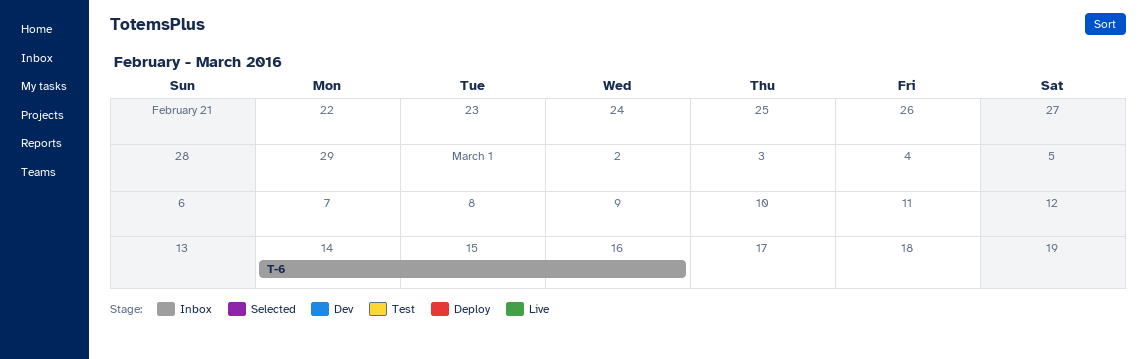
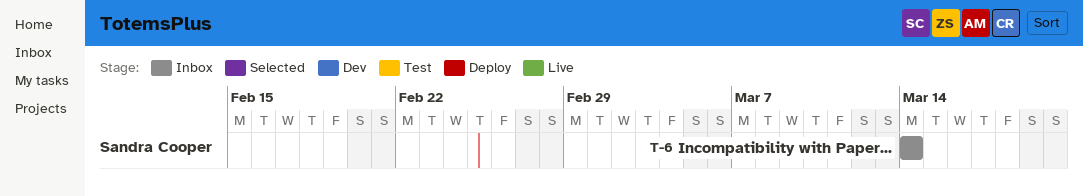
T-6, due: Mar 16 -> Mar 14

